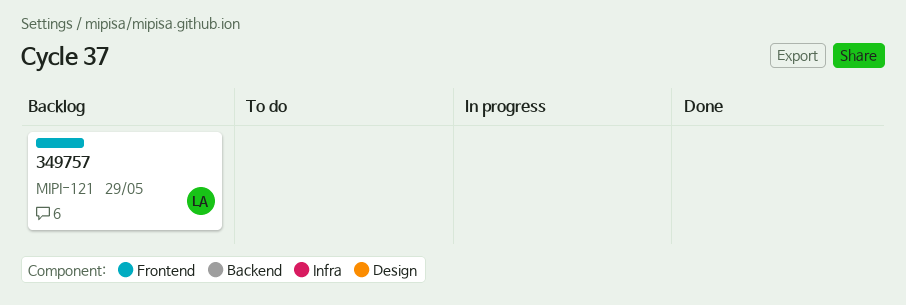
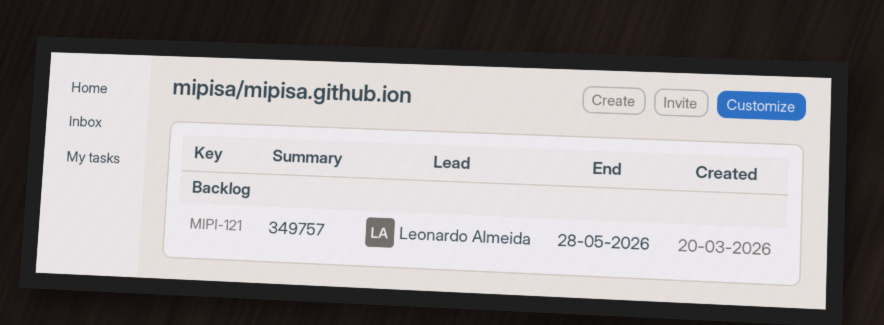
MIPI-121, due: May 29 -> May 28

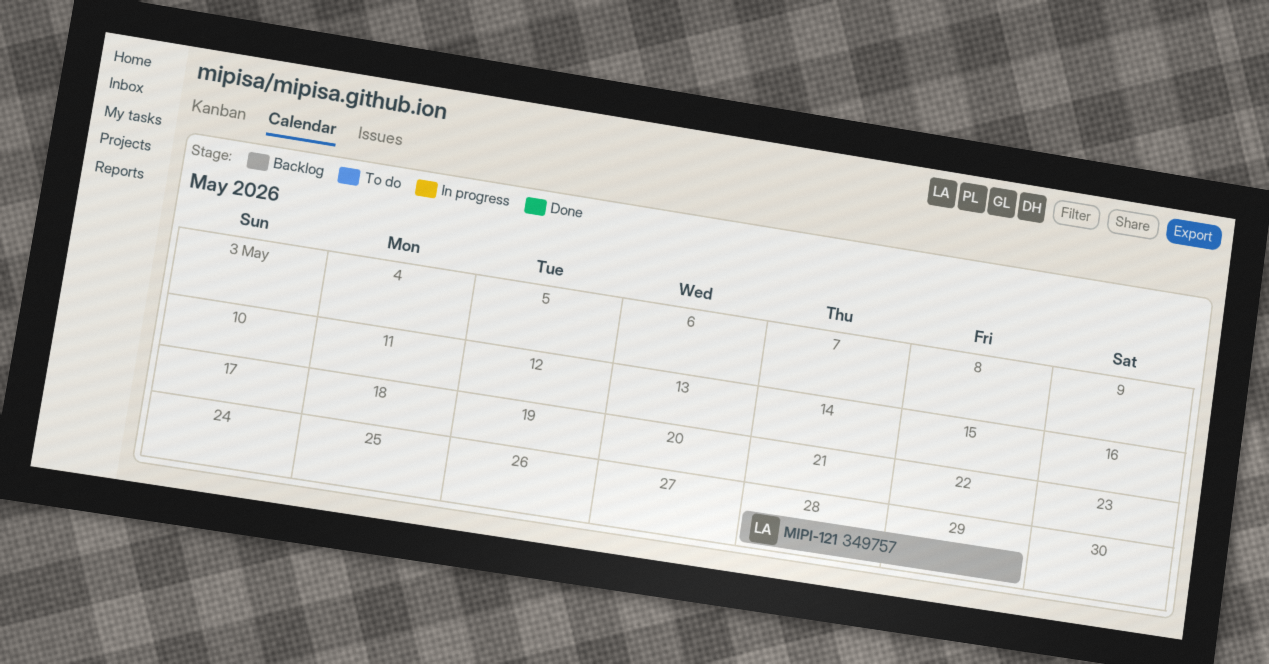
MIPI-121, due: May 28 -> May 29

